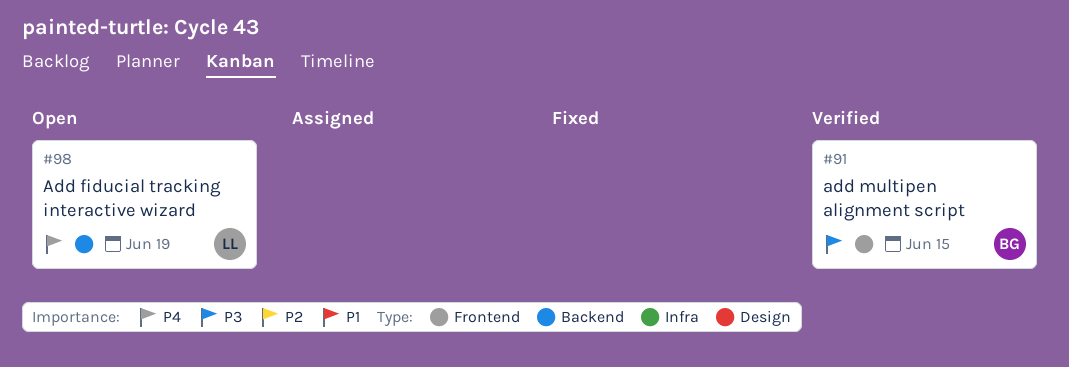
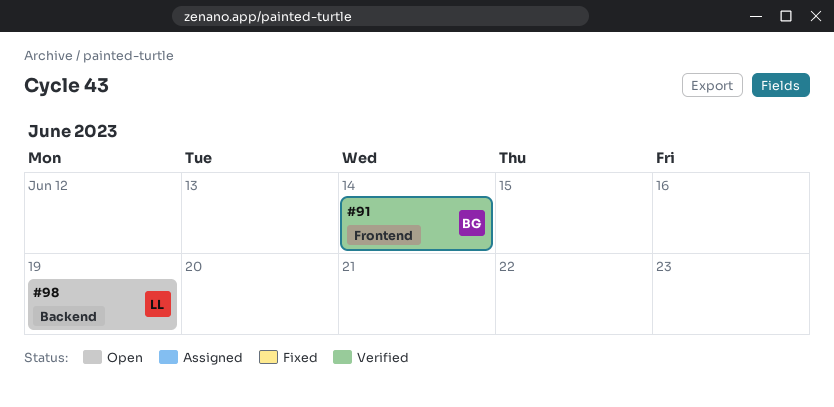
#91, due: Jun 15 -> Jun 14

